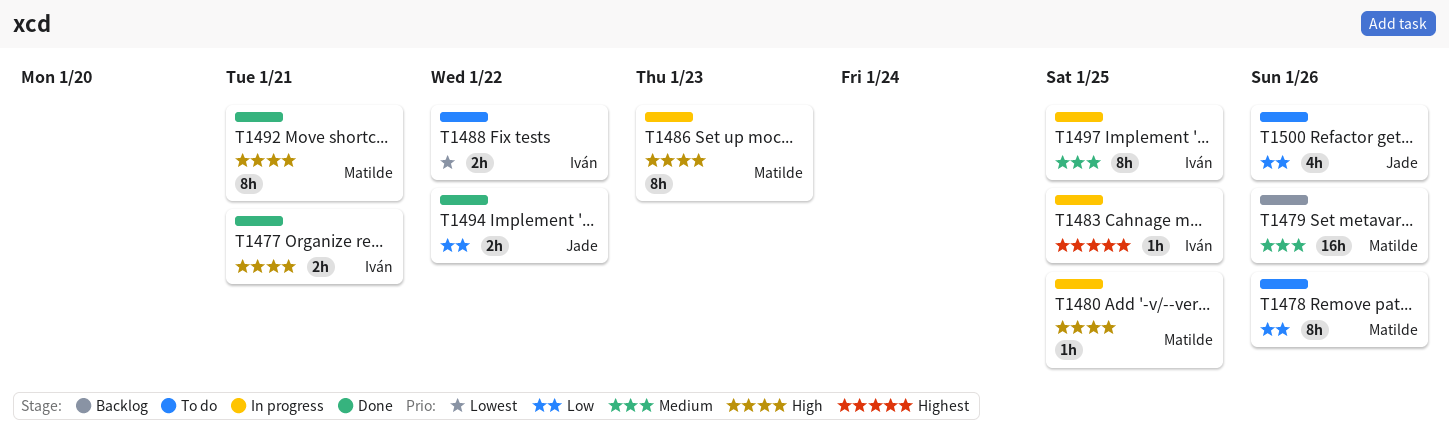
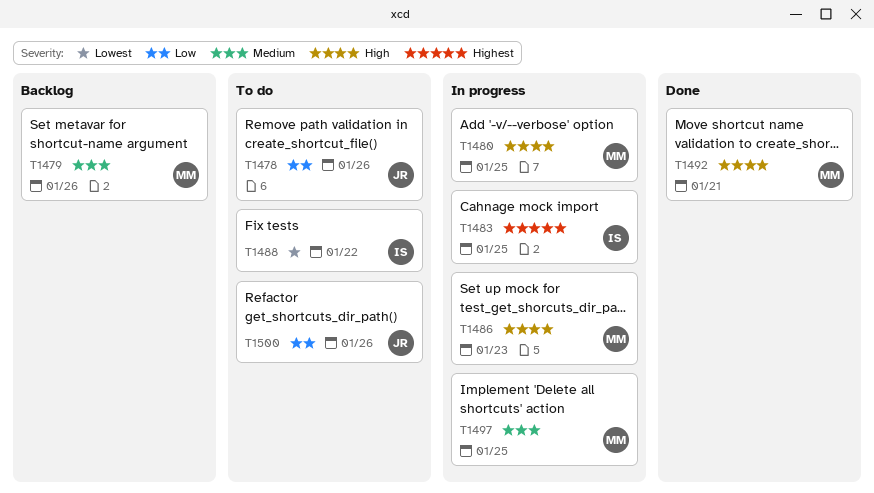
T1477: present -> none
T1478, owner: Matilde -> Jade
T1494: present -> none
T1497, owner: Iván -> Matilde

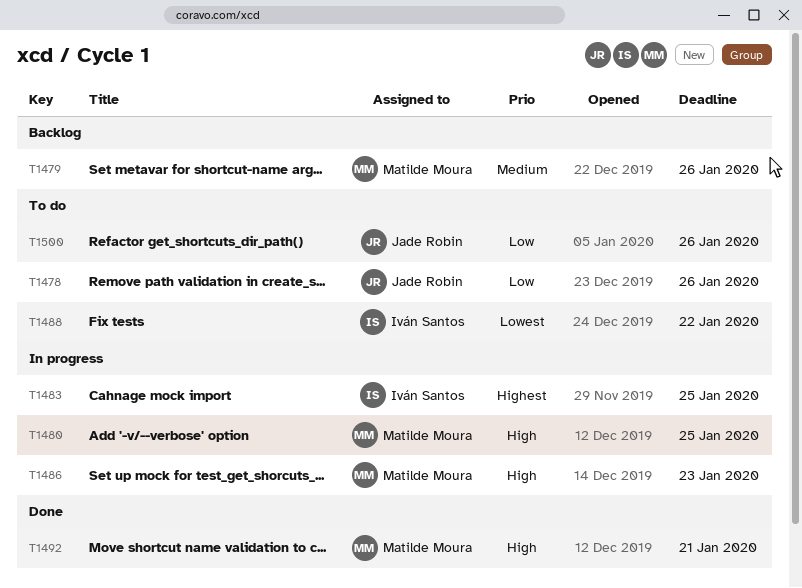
T1497: present -> none

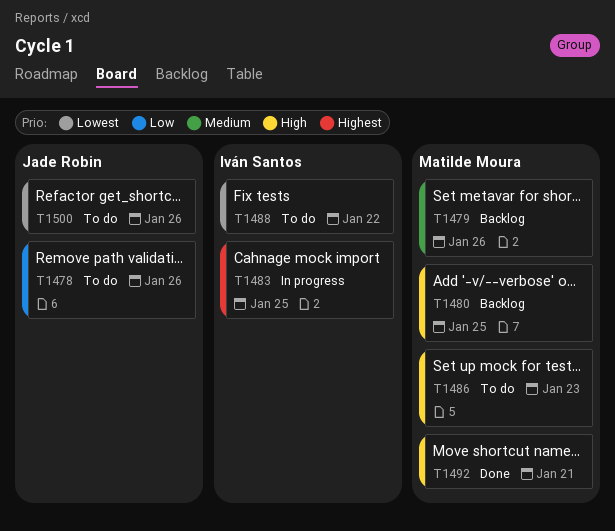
T1480, status: In progress -> Backlog
T1486, status: In progress -> To do
T1500, priority: Low -> Lowest

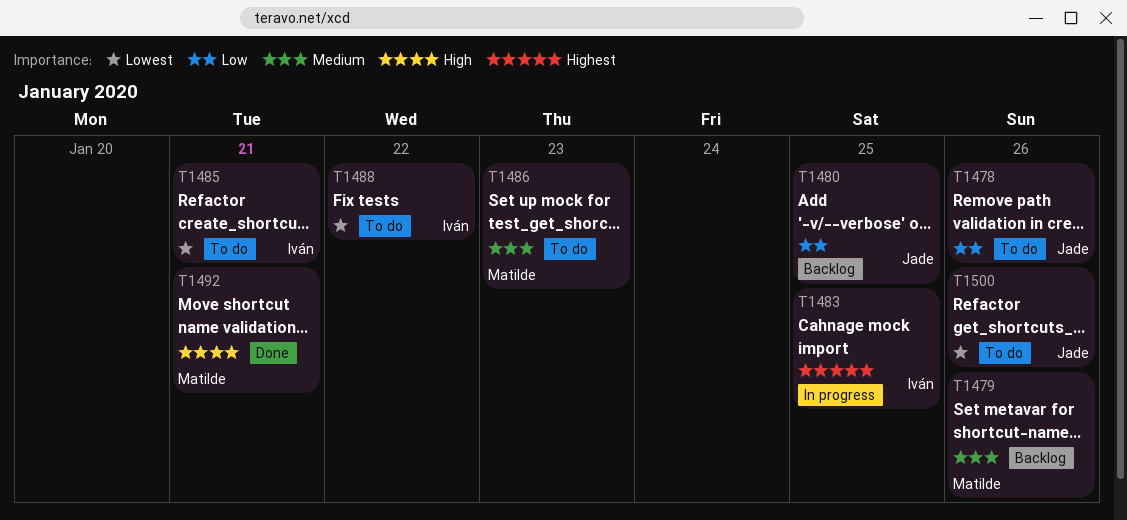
T1480, owner: Matilde Moura -> Jade Robin
T1480, priority: High -> Low
T1485: none -> present
T1486, priority: High -> Medium

